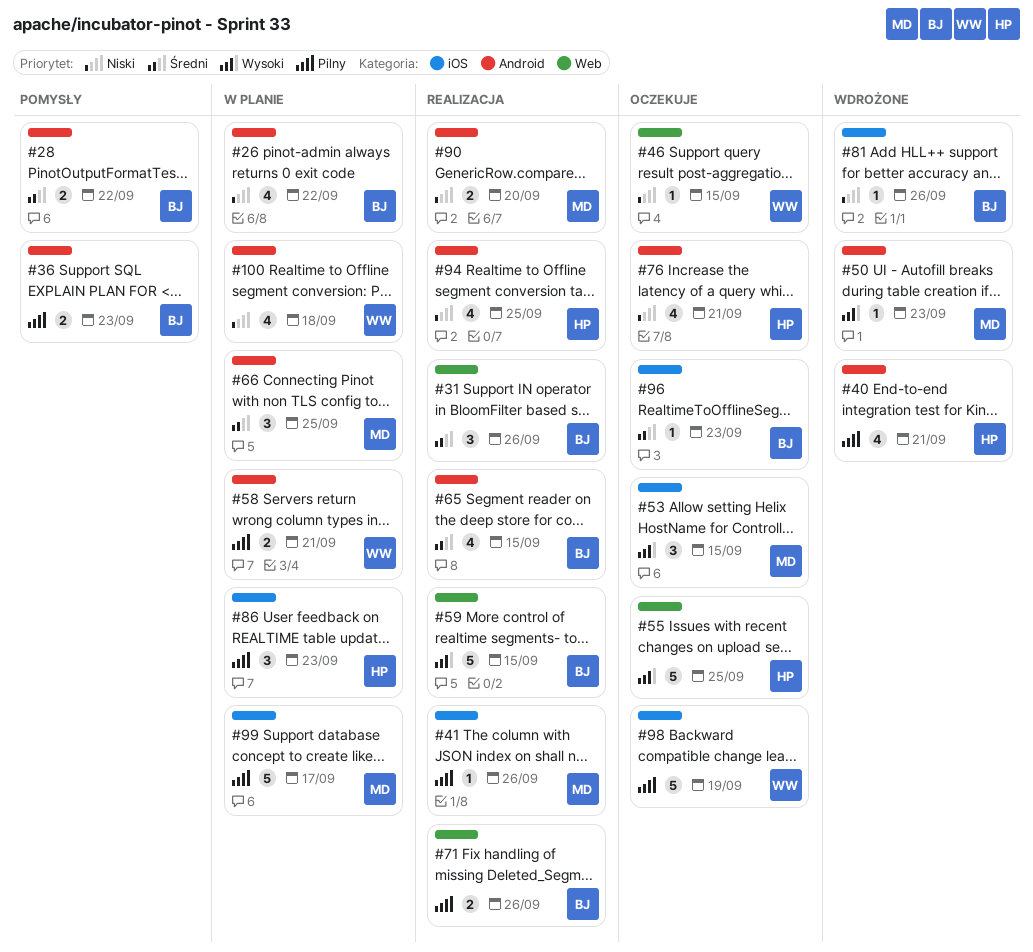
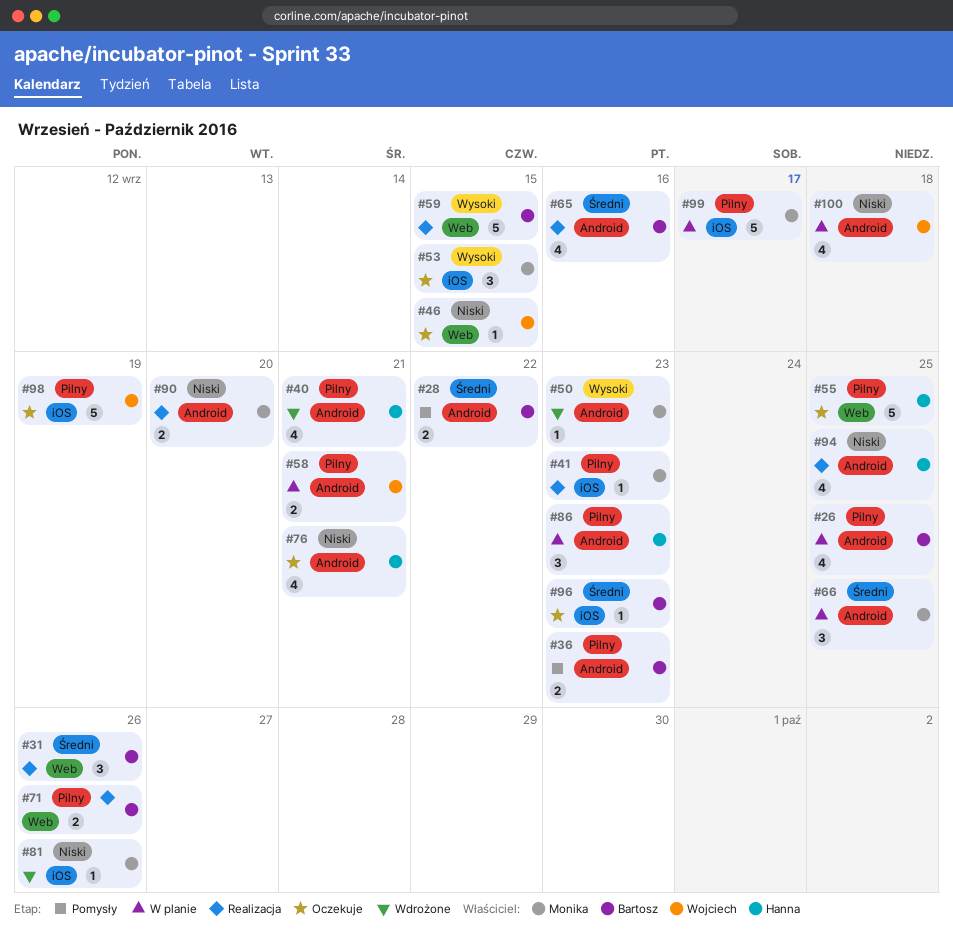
#26, priority: Niski -> Pilny
#26, due: Sep 22 -> Sep 25
#41, due: Sep 26 -> Sep 23
#55, priority: Wysoki -> Pilny
#65, due: Sep 15 -> Sep 16
#81, owner: Bartosz -> Monika
#86, label: iOS -> Android

